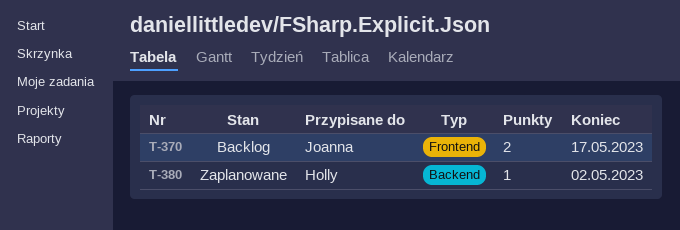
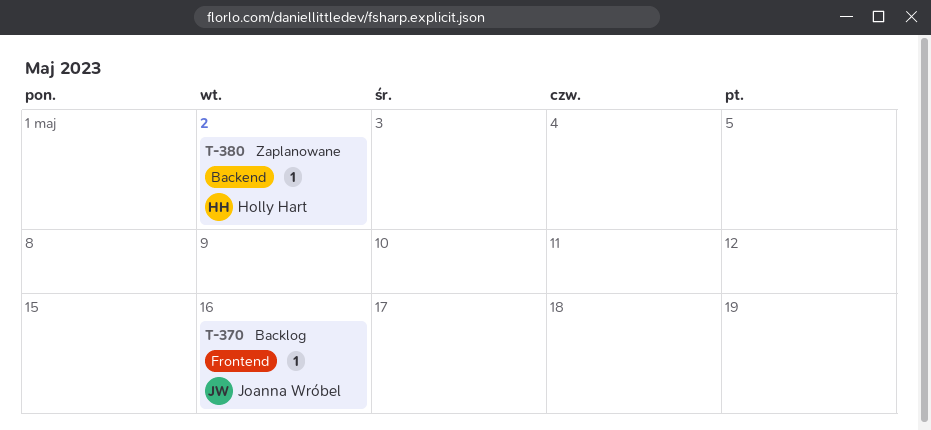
T-370, estimate: 2 -> 1
T-370, due: May 17 -> May 16

